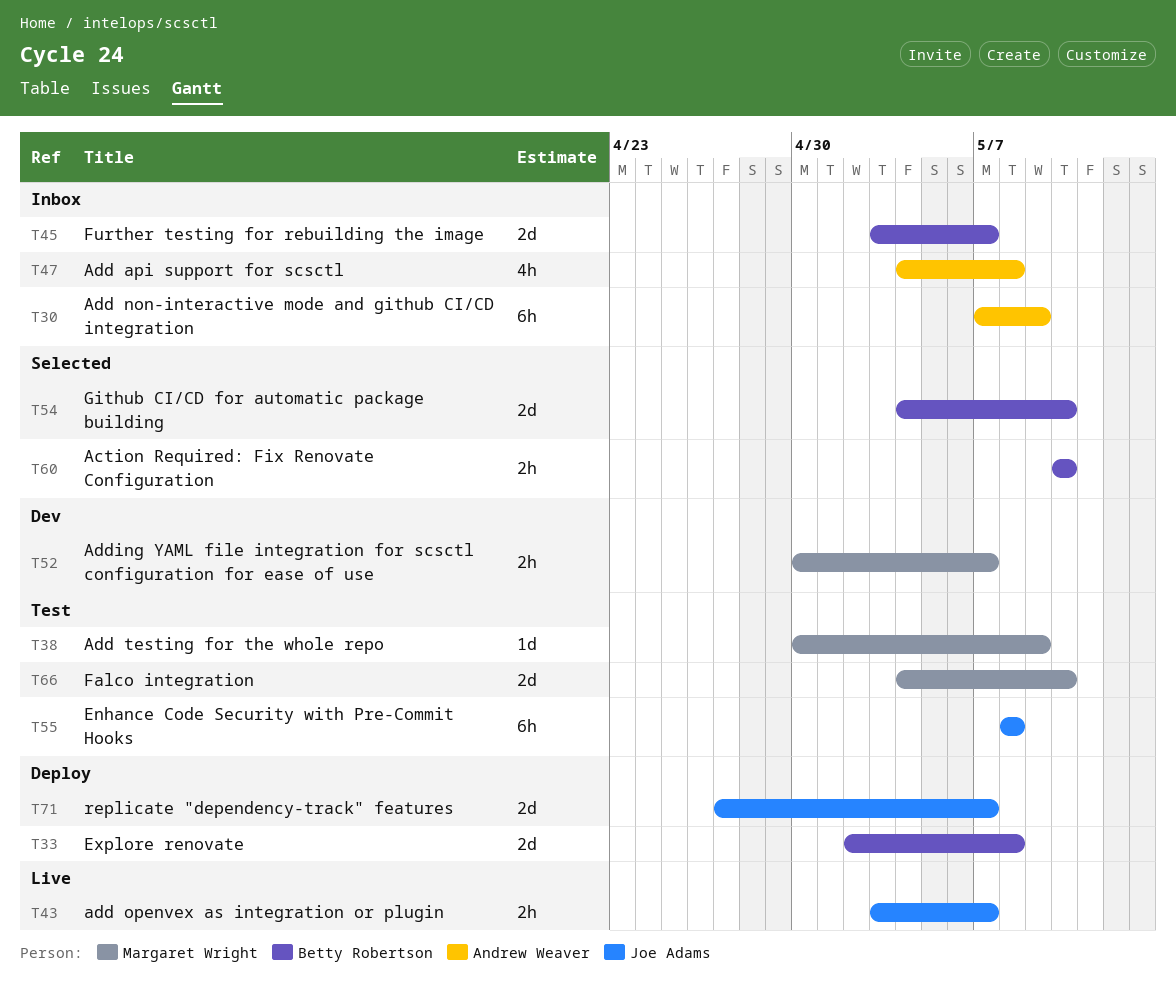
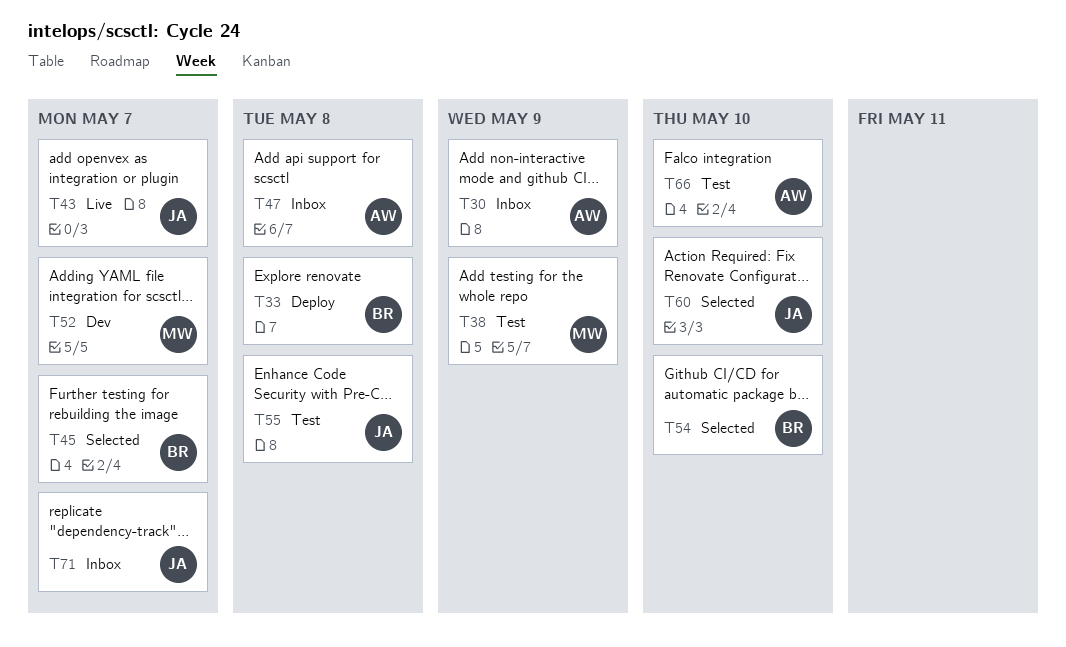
T45, status: Inbox -> Selected
T60, owner: Betty Robertson -> Joe Adams
T66, owner: Margaret Wright -> Andrew Weaver
T71, status: Deploy -> Inbox

